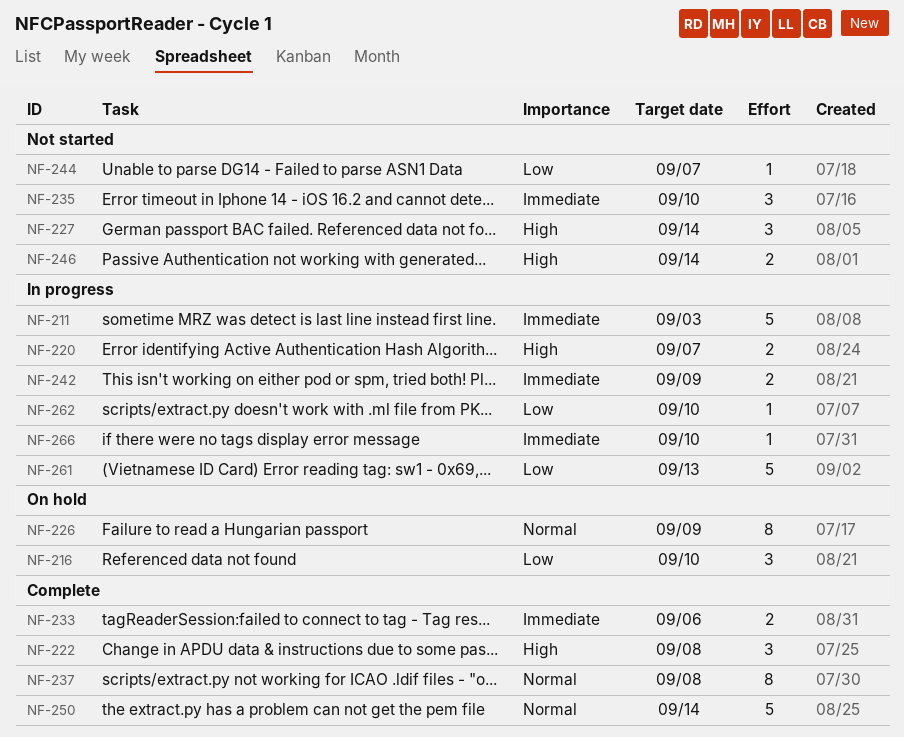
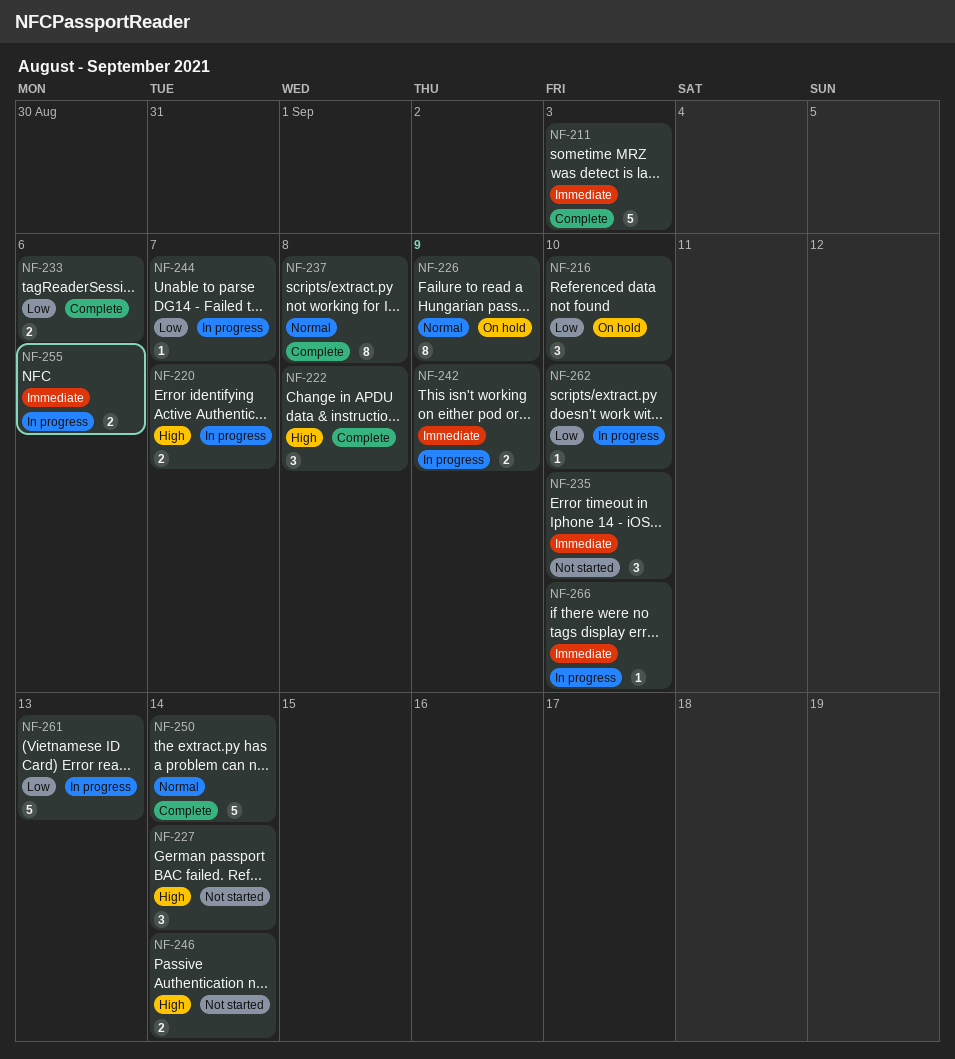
NF-211, status: In progress -> Complete
NF-233, priority: Immediate -> Low
NF-244, status: Not started -> In progress
NF-255: none -> present

